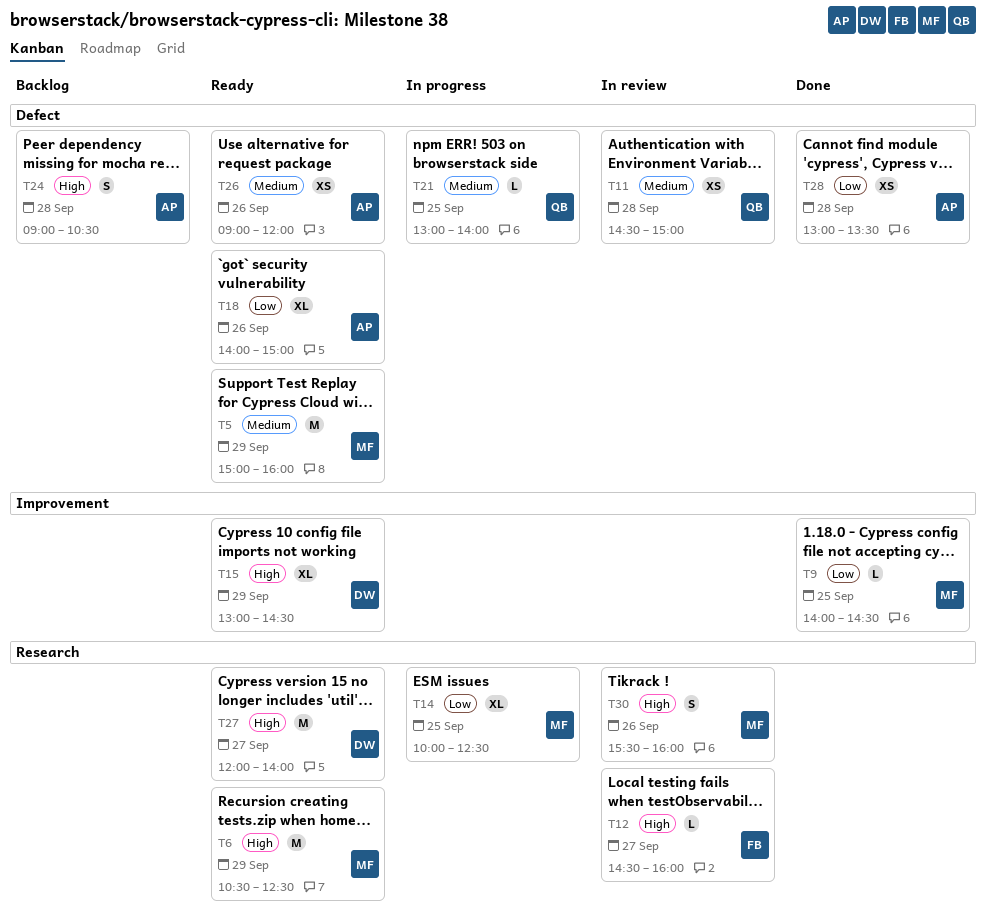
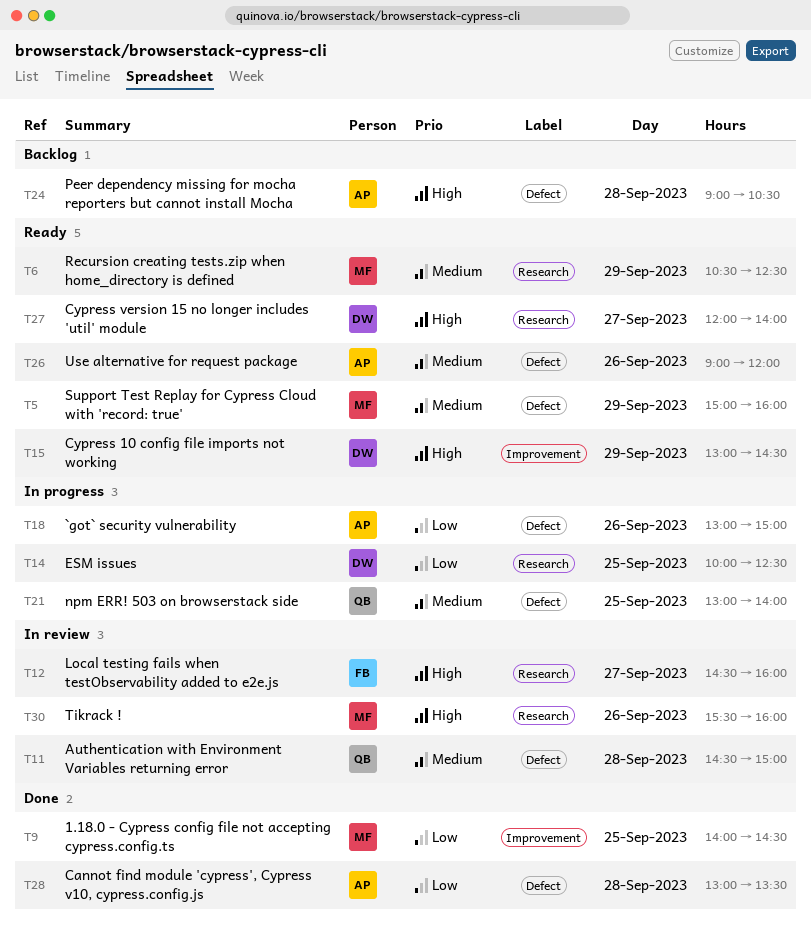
T6, priority: High -> Medium
T14, owner: MF -> DW
T18, status: Ready -> In progress
T18, begins: 14:00 -> 13:00

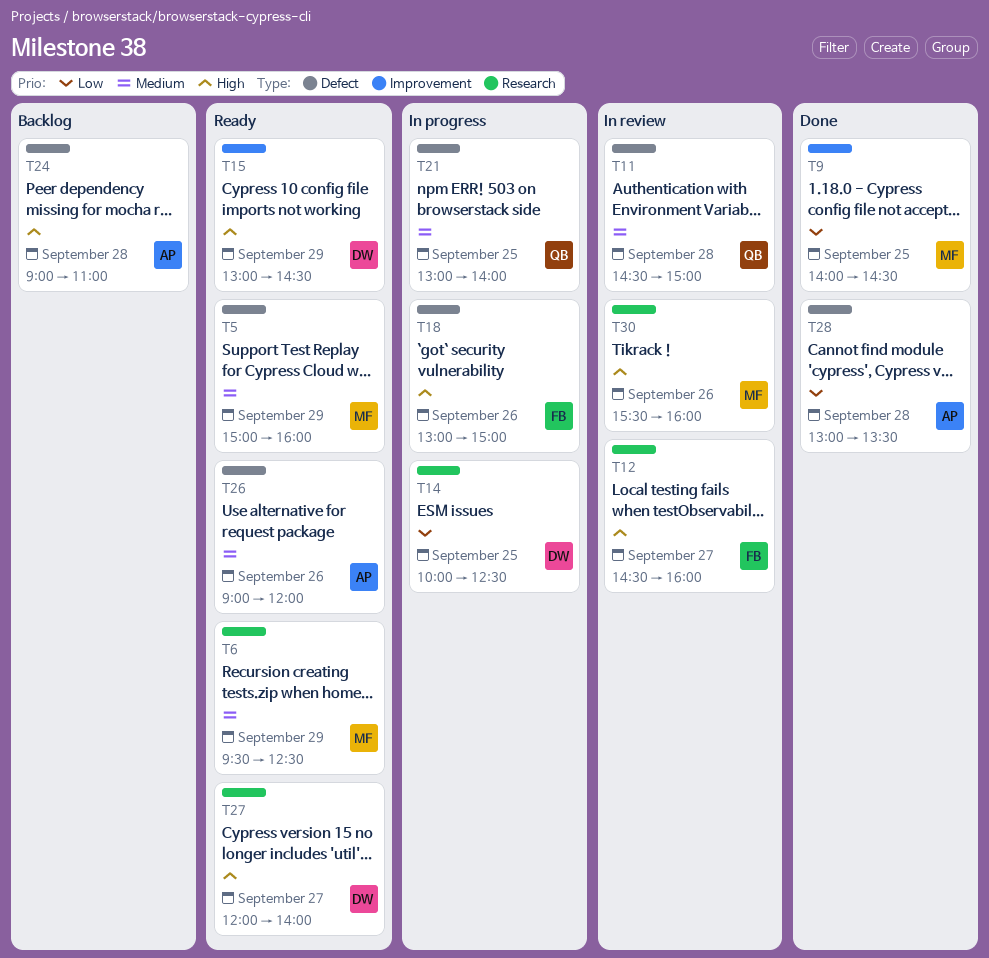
T6, begins: 10:30 -> 09:30
T18, owner: AP -> FB
T18, priority: Low -> High
T24, ends: 10:30 -> 11:00

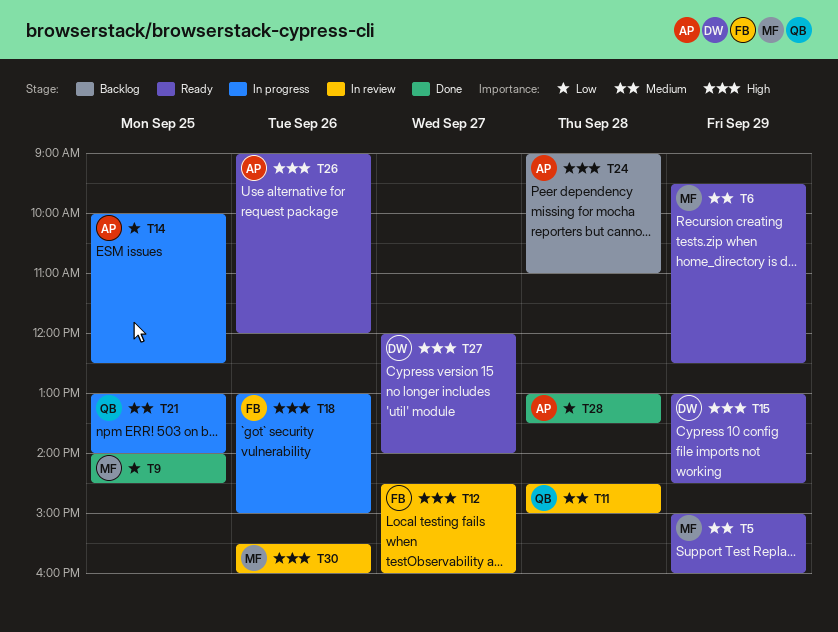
T14, owner: DW -> AP
T26, priority: Medium -> High

